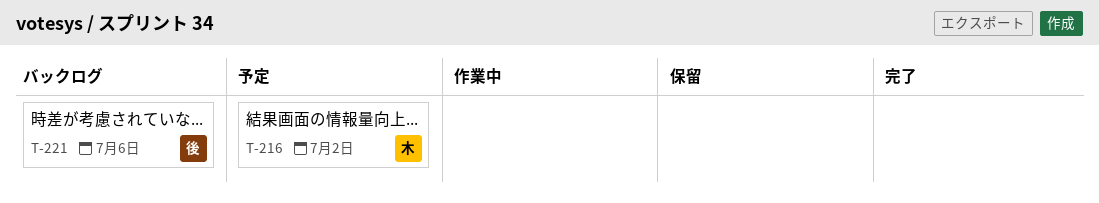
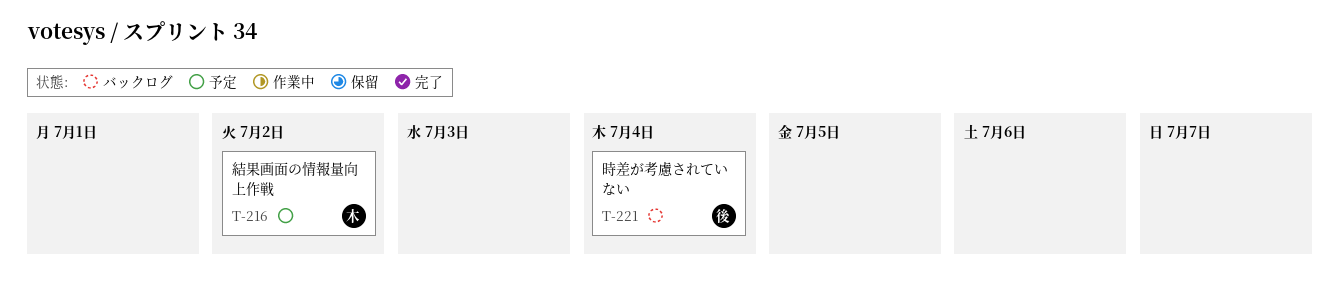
T-221, due: Jul 6 -> Jul 4

